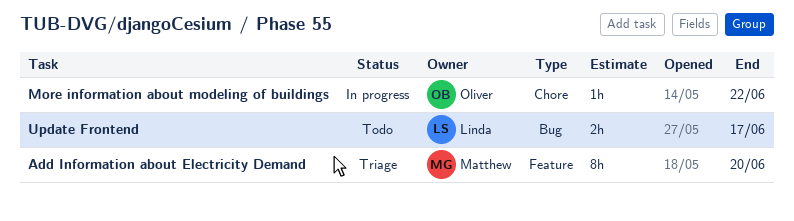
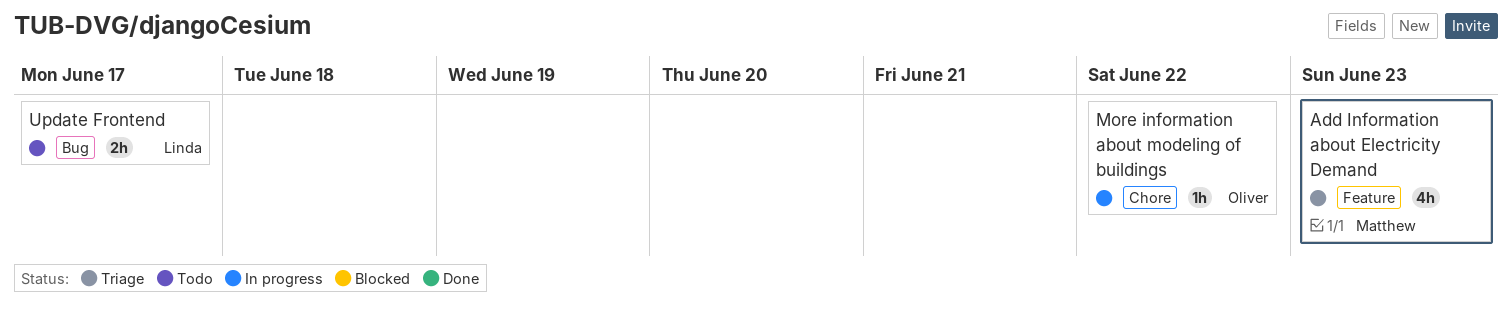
Add Information about Electricity Demand, estimate: 8h -> 4h
Add Information about Electricity Demand, due: Jun 20 -> Jun 23

